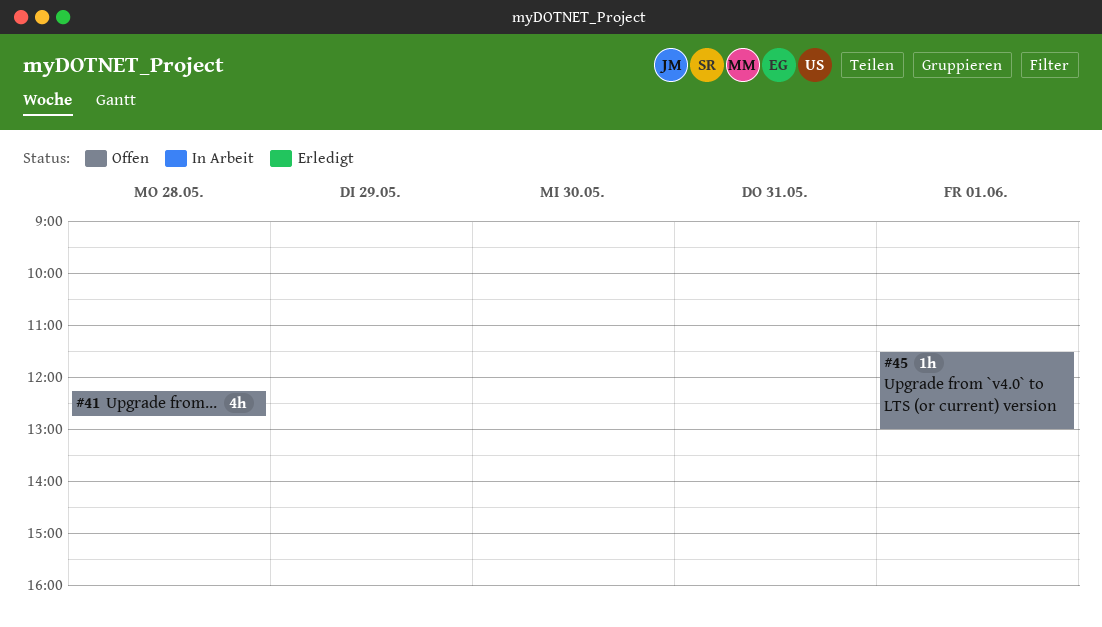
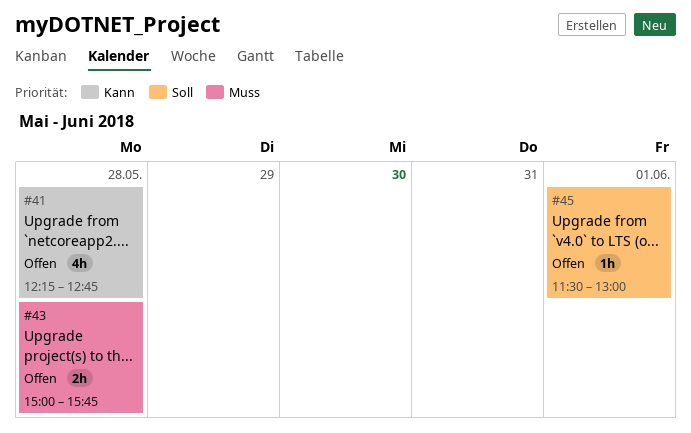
#43: none -> present

